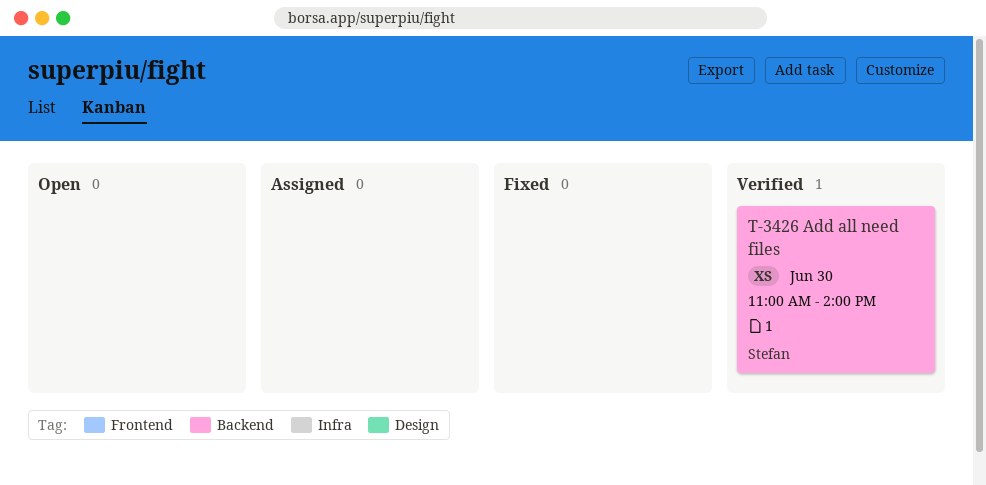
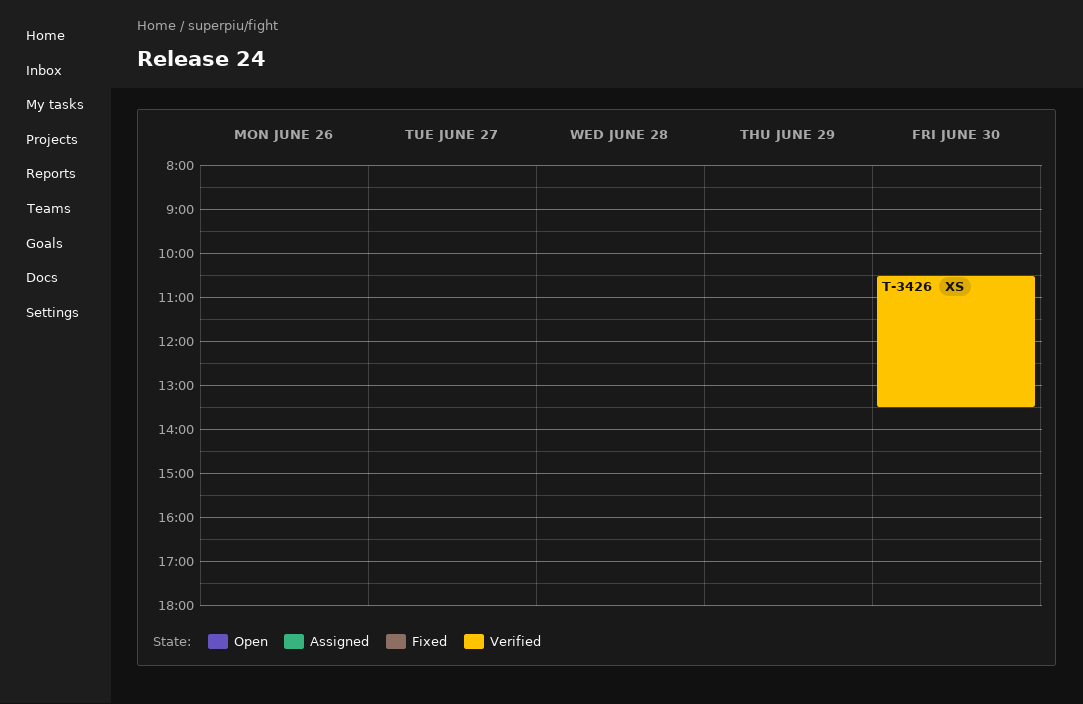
T-3426, begins: 11:00 -> 10:30
T-3426, ends: 14:00 -> 13:30

